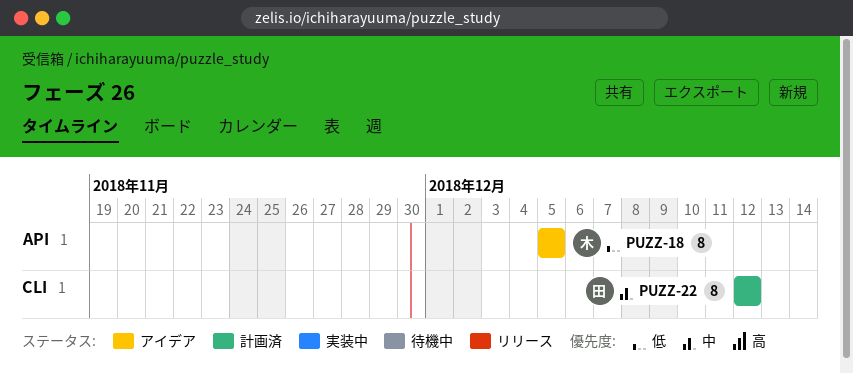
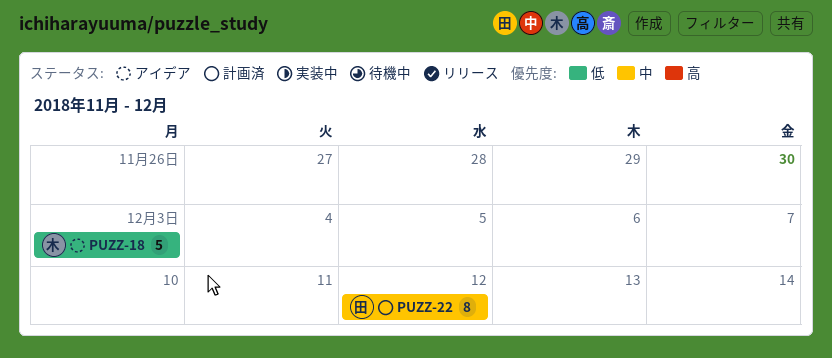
PUZZ-18, estimate: 8 -> 5
PUZZ-18, start: Dec 5 -> Dec 3
PUZZ-18, due: Dec 5 -> Dec 3

